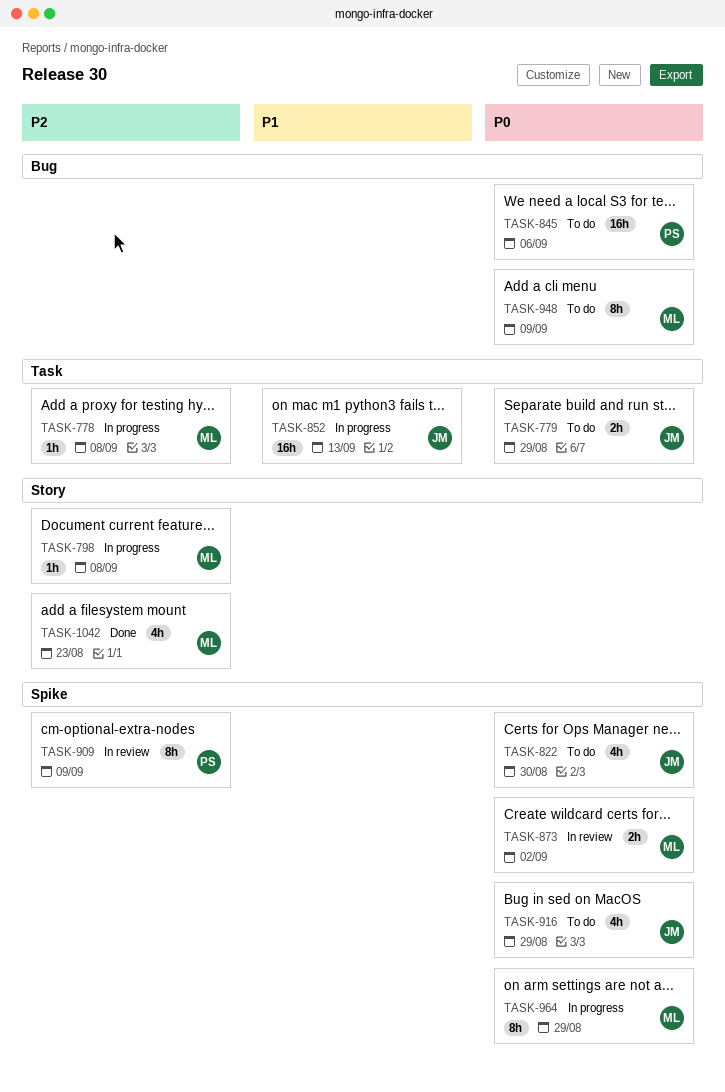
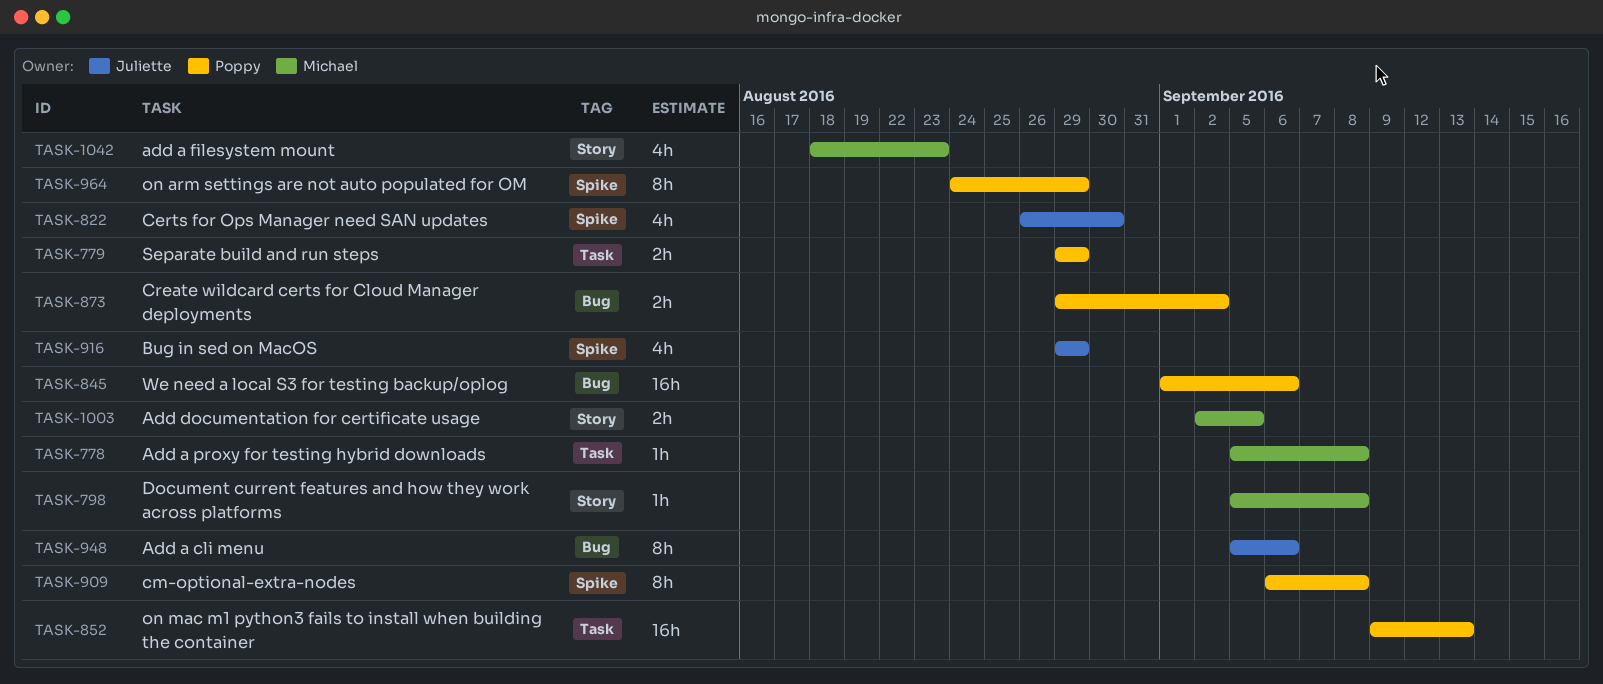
TASK-779, owner: Juliette -> Poppy
TASK-852, owner: Juliette -> Poppy
TASK-873, owner: Michael -> Poppy
TASK-873, label: Spike -> Bug
TASK-909, due: Sep 9 -> Sep 8
TASK-948, owner: Michael -> Juliette
TASK-948, due: Sep 9 -> Sep 6
TASK-964, owner: Michael -> Poppy
TASK-1003: none -> present

